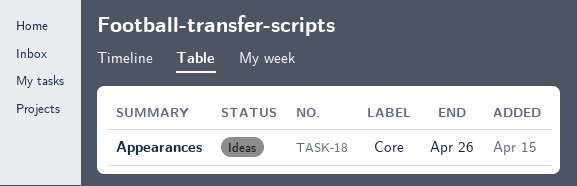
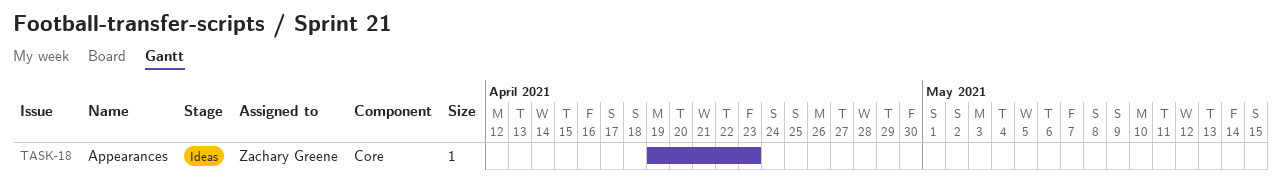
TASK-18, due: Apr 26 -> Apr 23

